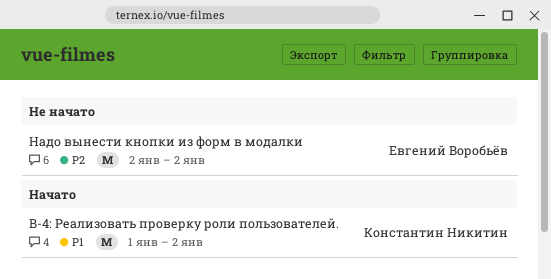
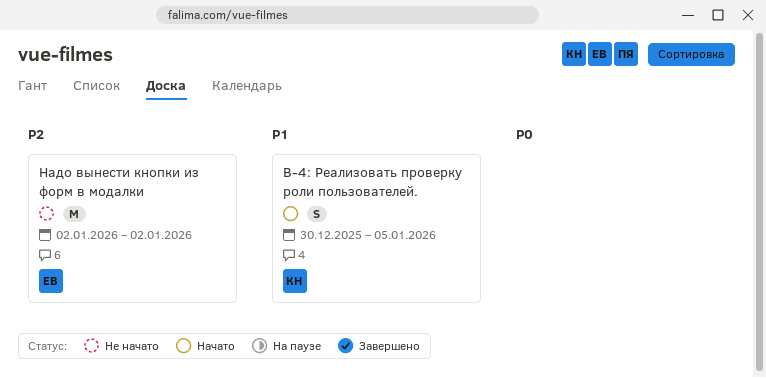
B-4: Реализовать проверку роли пользователей., estimate: M -> S
B-4: Реализовать проверку роли пользователей., start: Jan 1 -> Dec 30
B-4: Реализовать проверку роли пользователей., due: Jan 2 -> Jan 5

